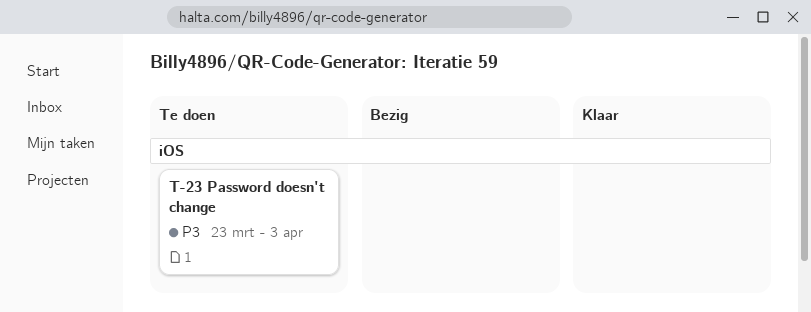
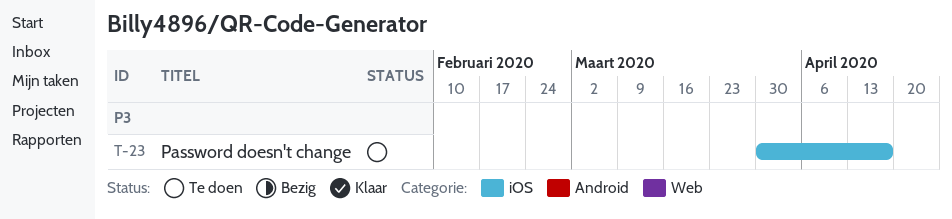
T-23, start: Mar 23 -> Mar 30
T-23, due: Apr 3 -> Apr 17

